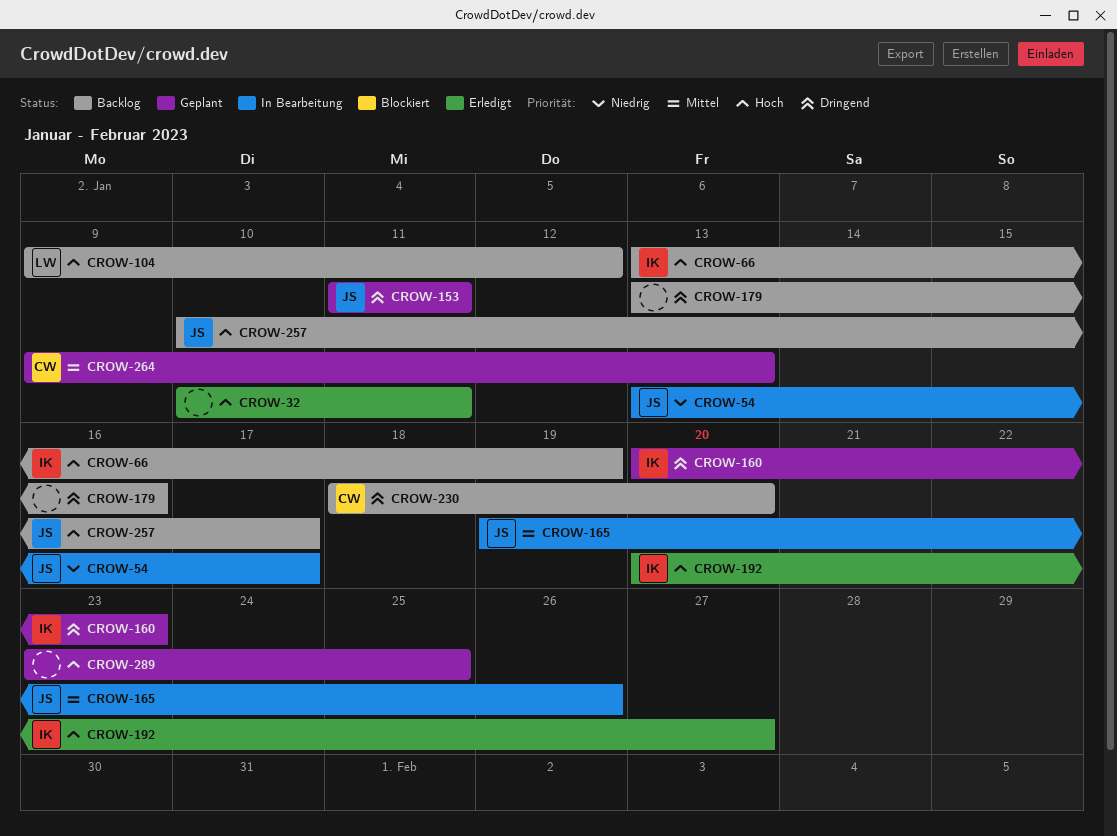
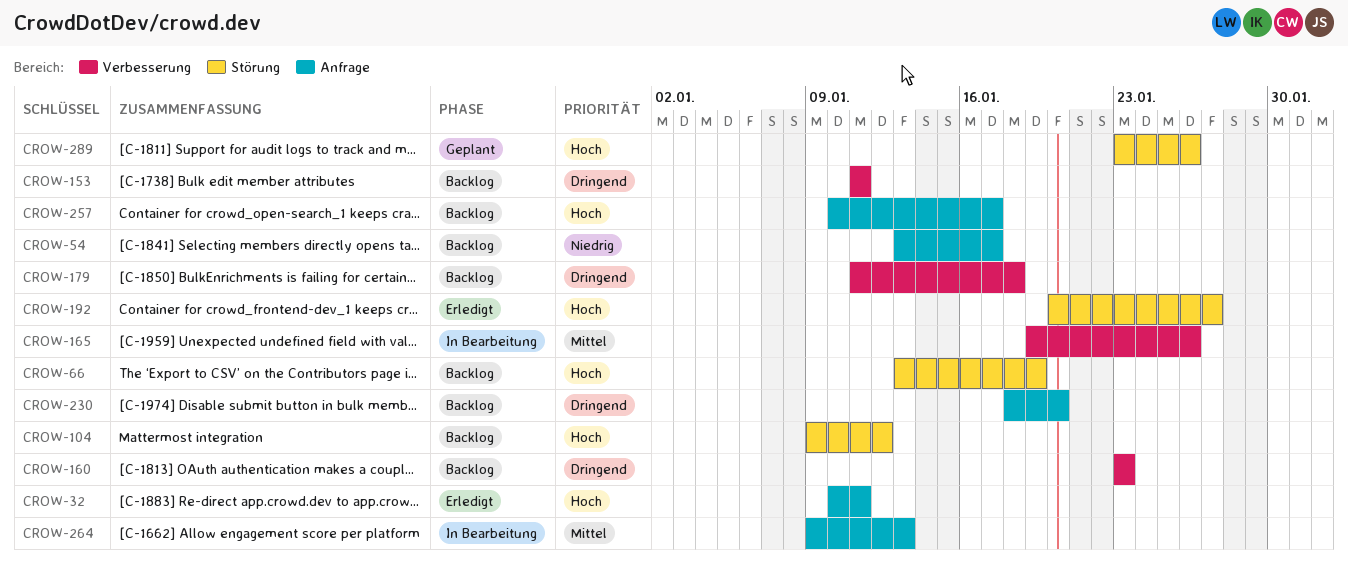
CROW-54, status: In Bearbeitung -> Backlog
CROW-153, status: Geplant -> Backlog
CROW-160, status: Geplant -> Backlog
CROW-160, start: Jan 20 -> Jan 23
CROW-179, start: Jan 13 -> Jan 11
CROW-179, due: Jan 16 -> Jan 18
CROW-264, status: Geplant -> In Bearbeitung
CROW-289, due: Jan 25 -> Jan 26

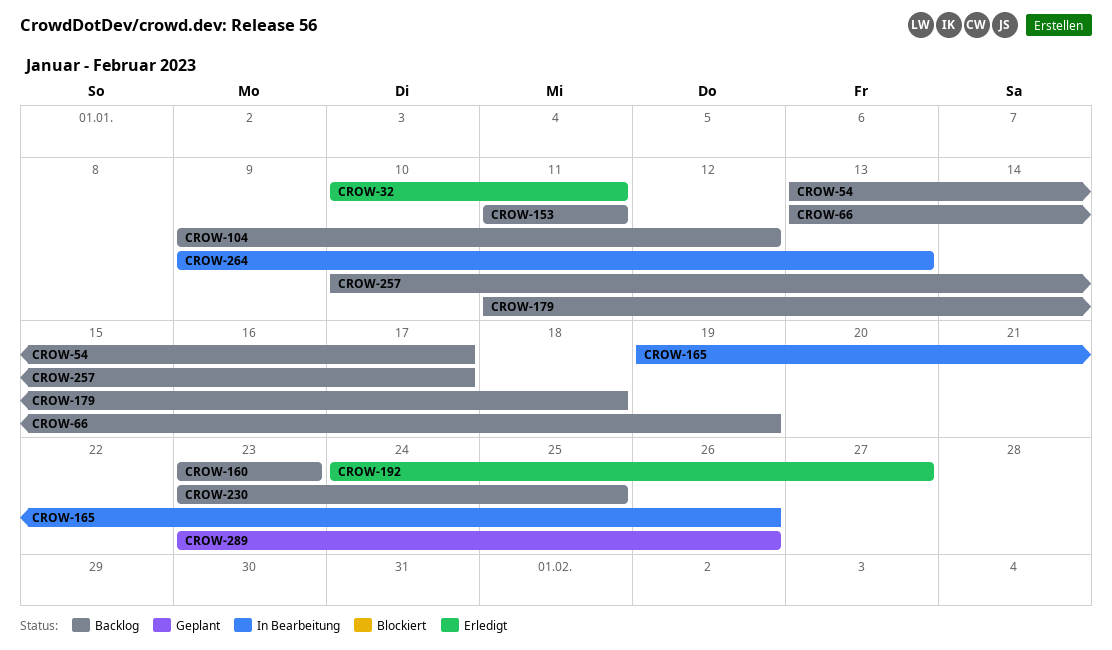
CROW-192, start: Jan 20 -> Jan 24
CROW-230, start: Jan 18 -> Jan 23
CROW-230, due: Jan 20 -> Jan 25

